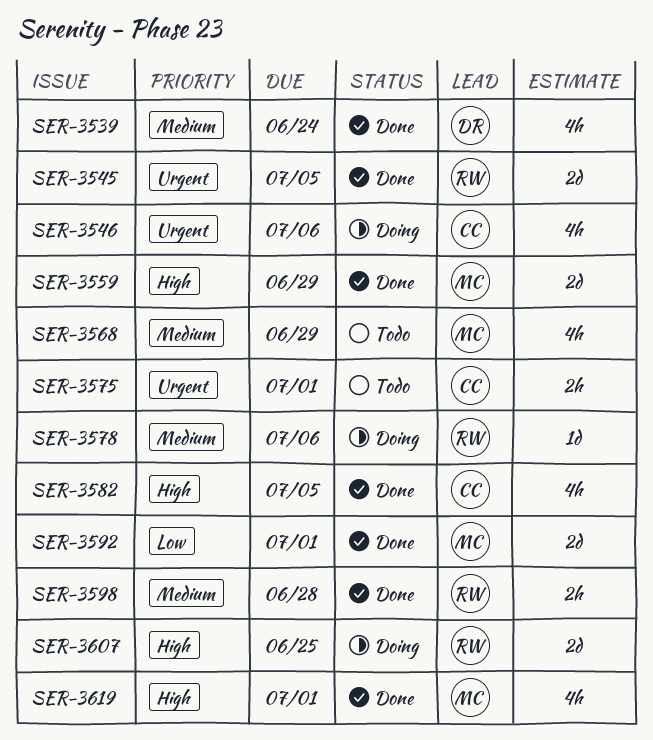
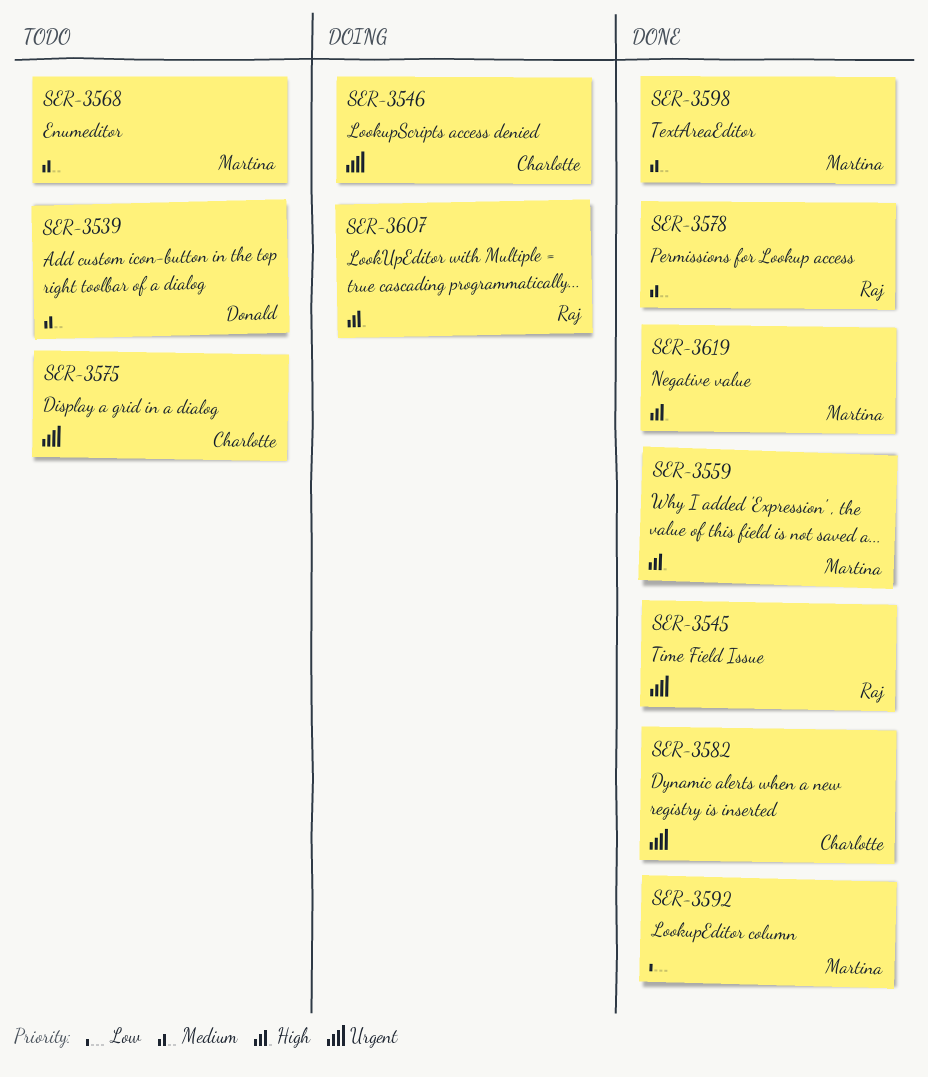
SER-3539, status: Done -> Todo
SER-3578, status: Doing -> Done
SER-3582, priority: High -> Urgent
SER-3598, owner: Raj -> Martina

